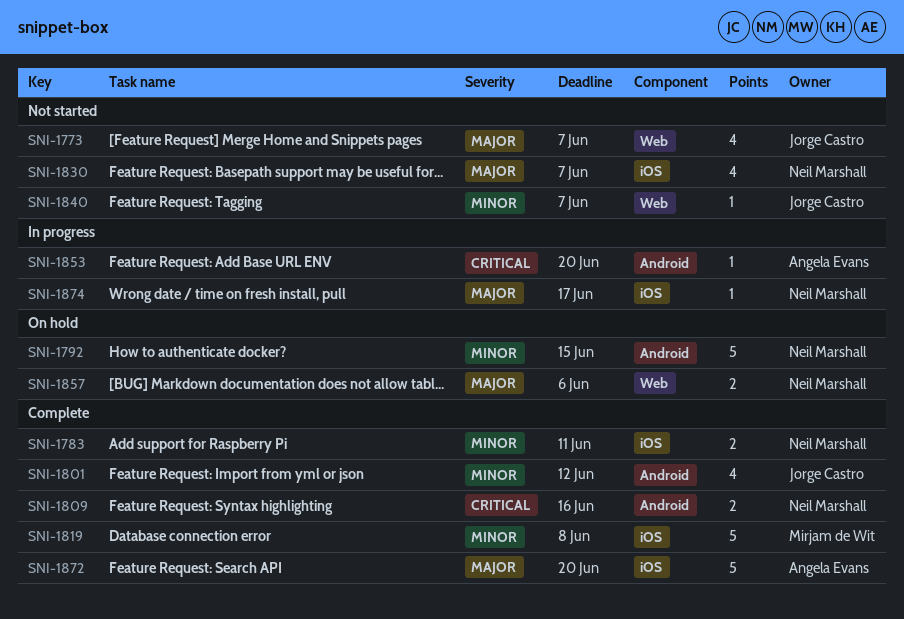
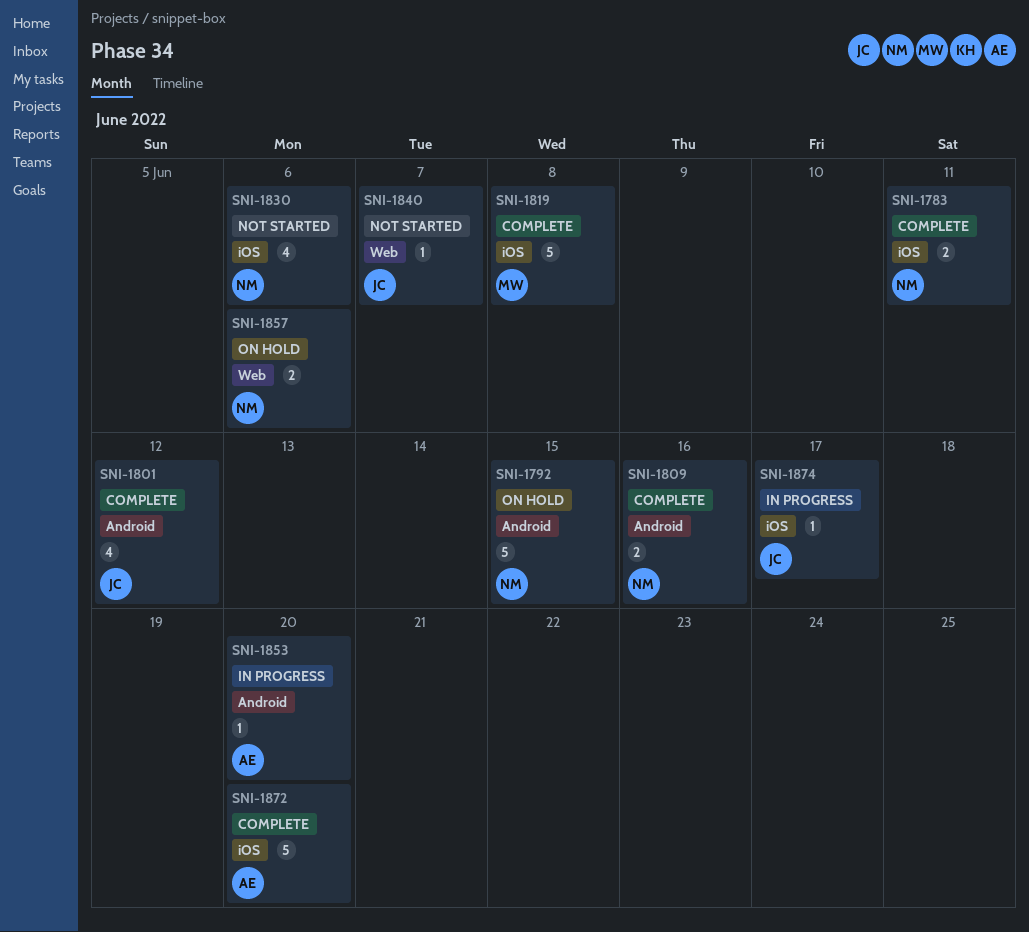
SNI-1773: present -> none
SNI-1830, due: Jun 7 -> Jun 6
SNI-1874, owner: Neil Marshall -> Jorge Castro

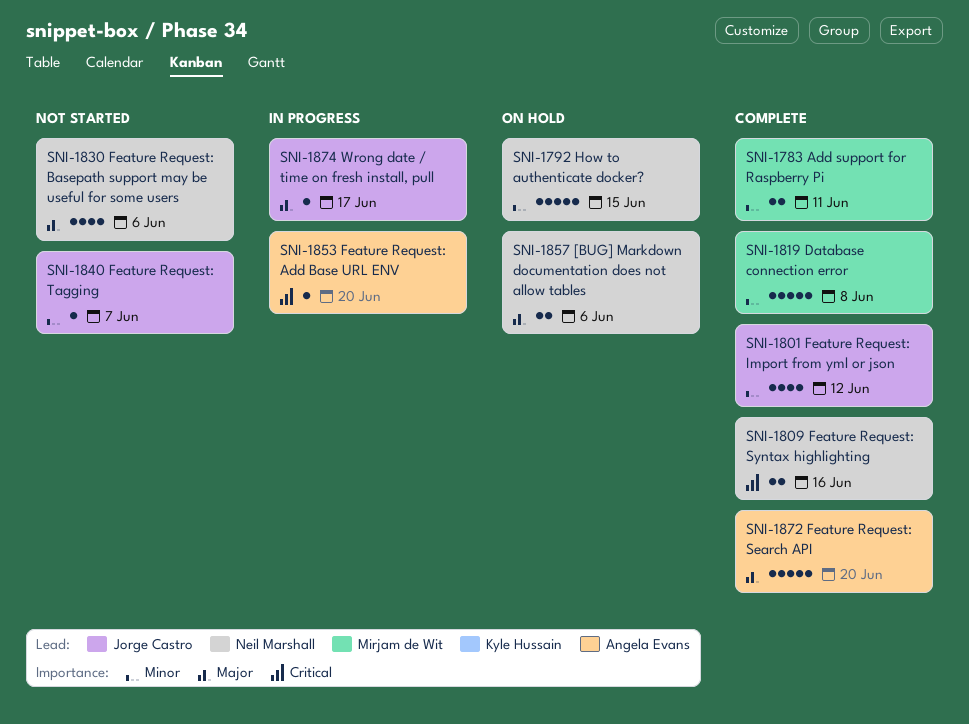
SNI-1783, owner: Neil Marshall -> Mirjam de Wit

